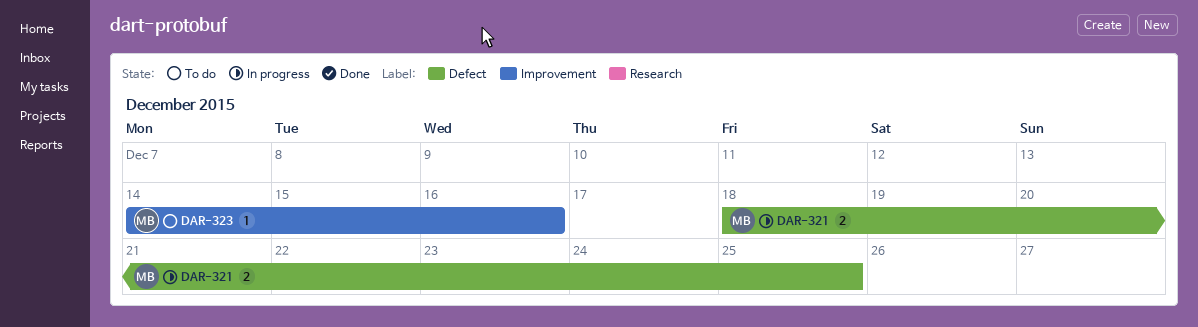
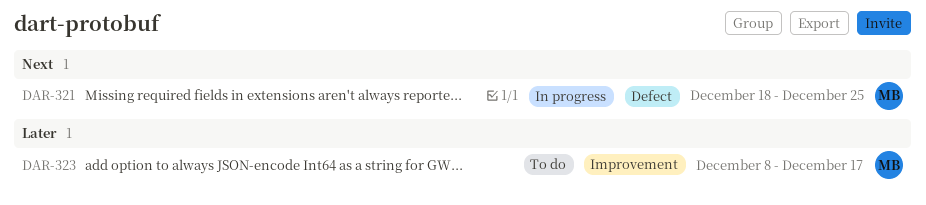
DAR-323, start: Dec 14 -> Dec 8
DAR-323, due: Dec 16 -> Dec 17

